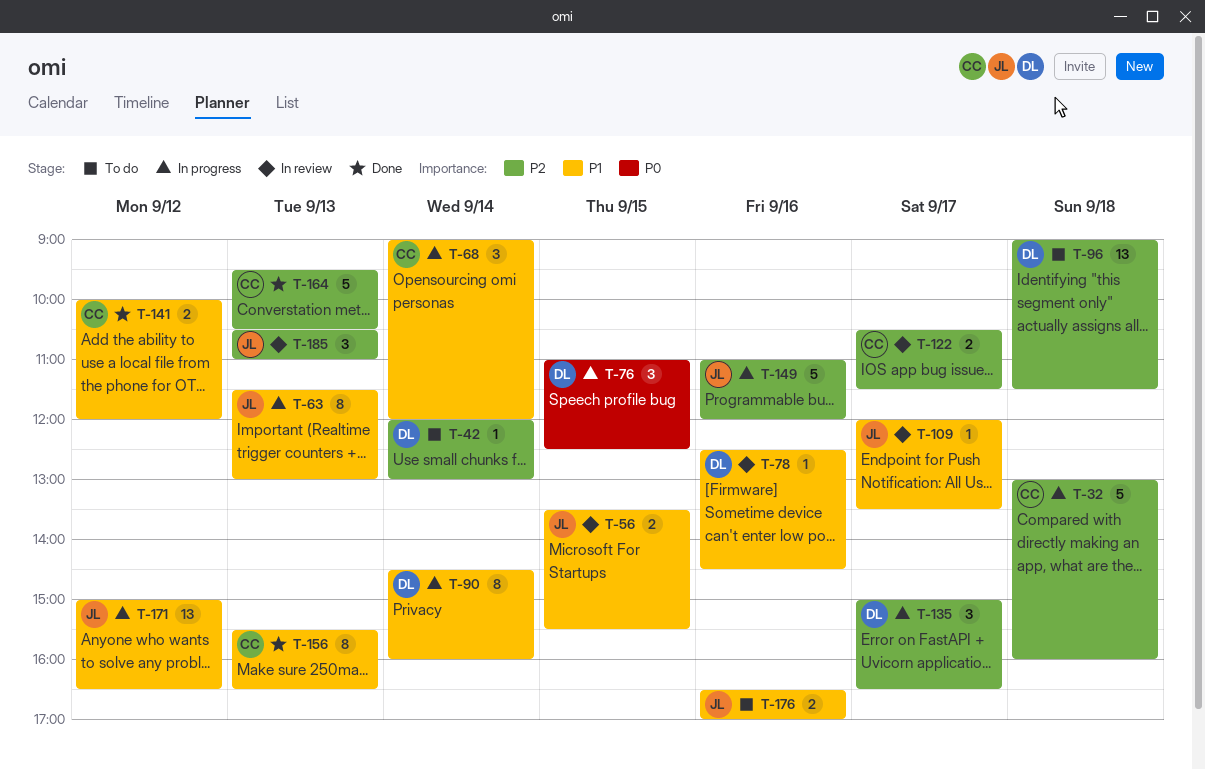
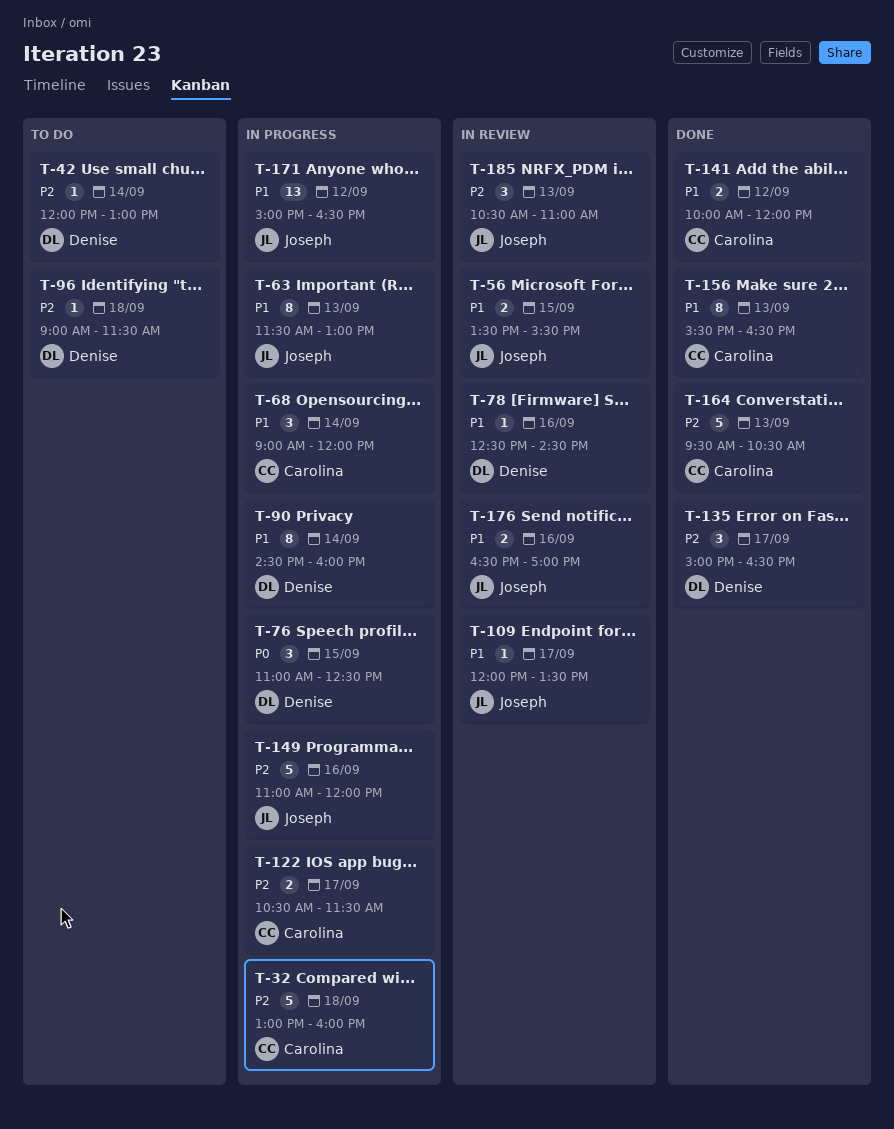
T-96, estimate: 13 -> 1
T-122, status: In review -> In progress
T-135, status: In progress -> Done
T-176, status: To do -> In review

